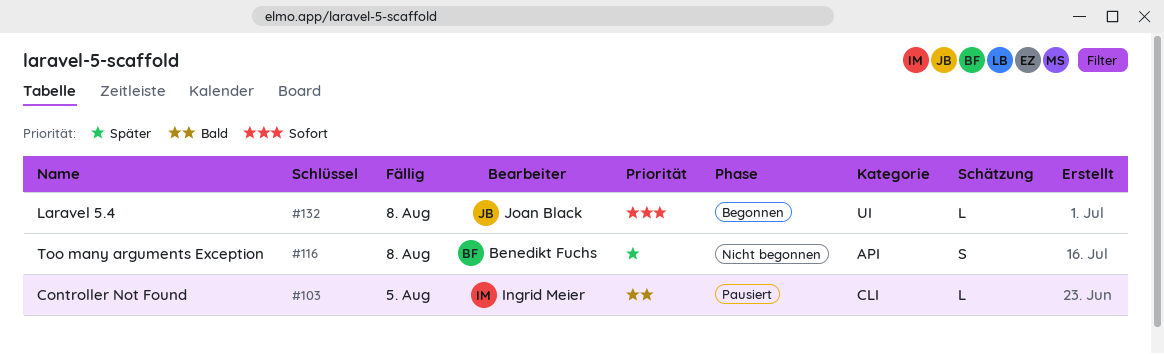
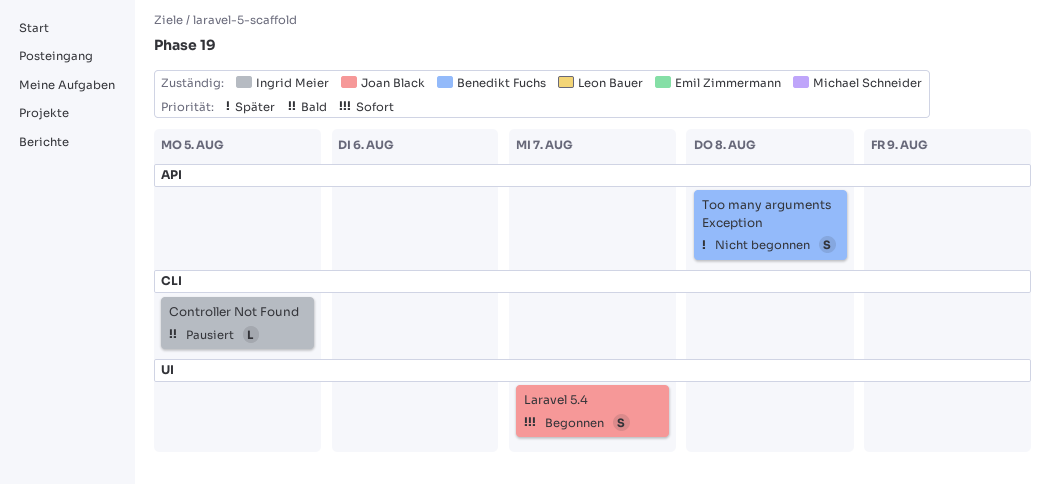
Laravel 5.4, estimate: L -> S
Laravel 5.4, due: Aug 8 -> Aug 7

